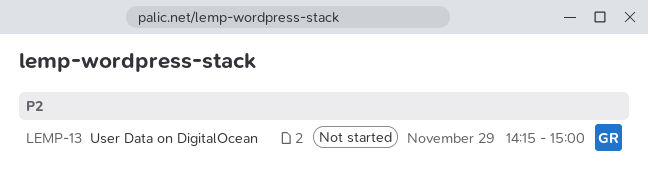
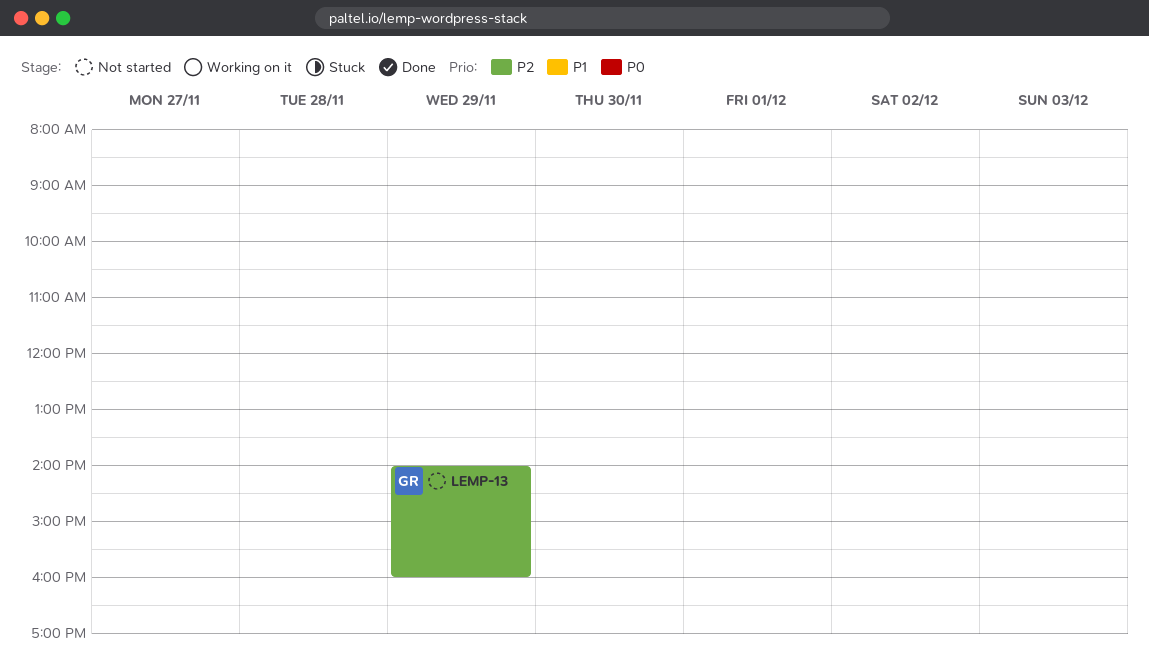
LEMP-13, begins: 14:15 -> 14:00
LEMP-13, ends: 15:00 -> 16:00

